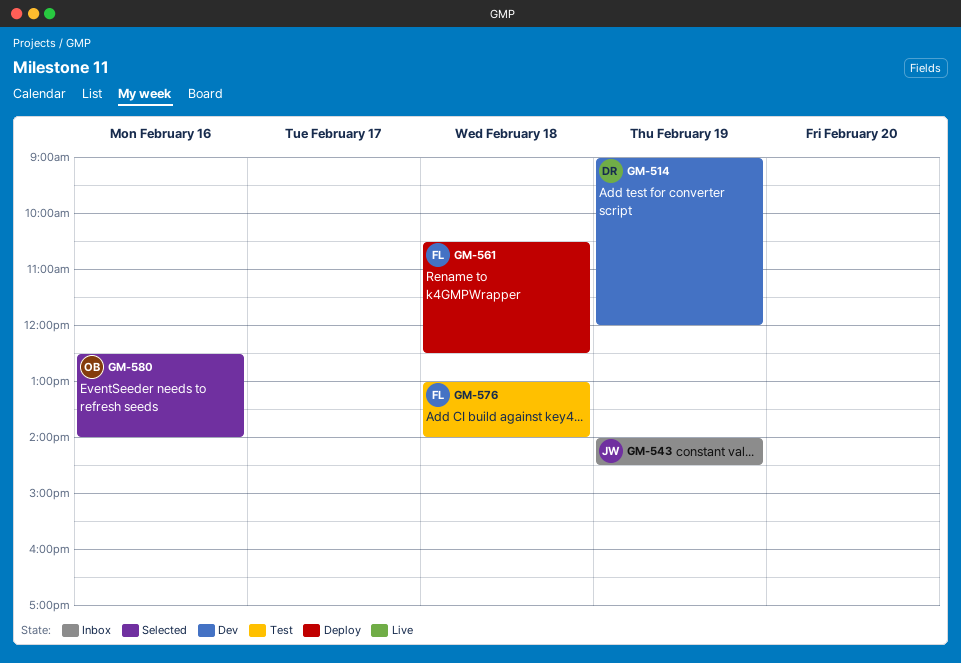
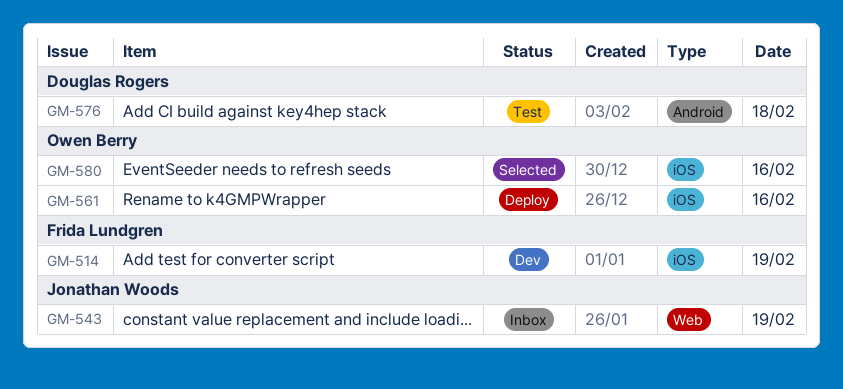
GM-514, owner: Douglas Rogers -> Frida Lundgren
GM-561, owner: Frida Lundgren -> Owen Berry
GM-561, day: Feb 18 -> Feb 16
GM-576, owner: Frida Lundgren -> Douglas Rogers

